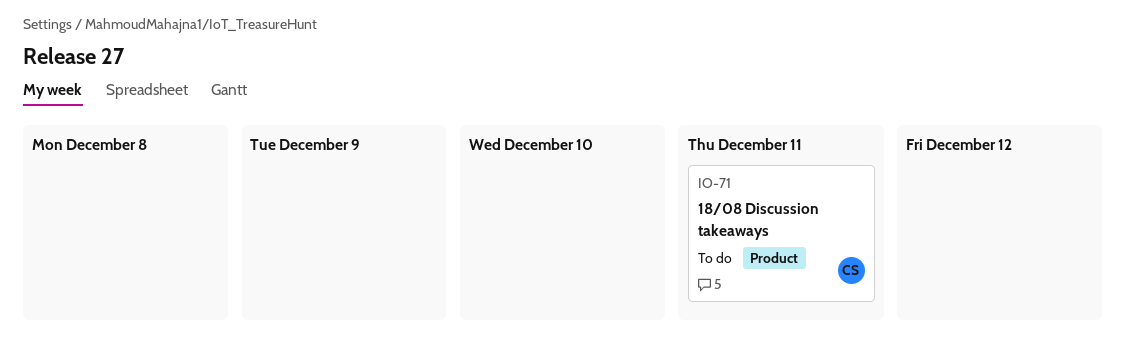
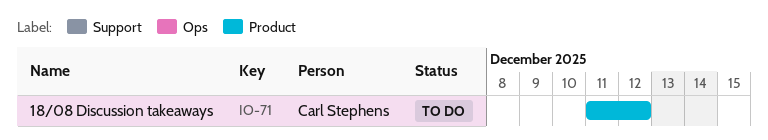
IO-71, due: Dec 11 -> Dec 12

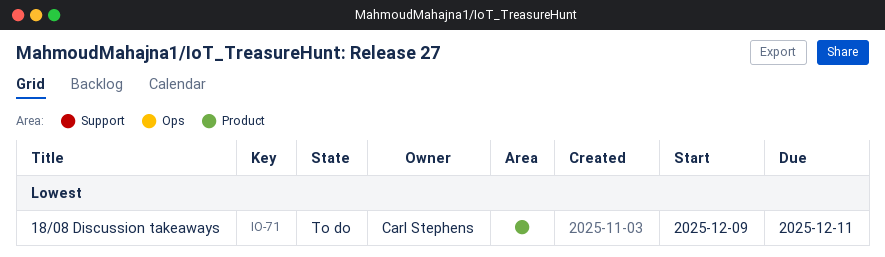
IO-71, start: Dec 11 -> Dec 9
IO-71, due: Dec 12 -> Dec 11

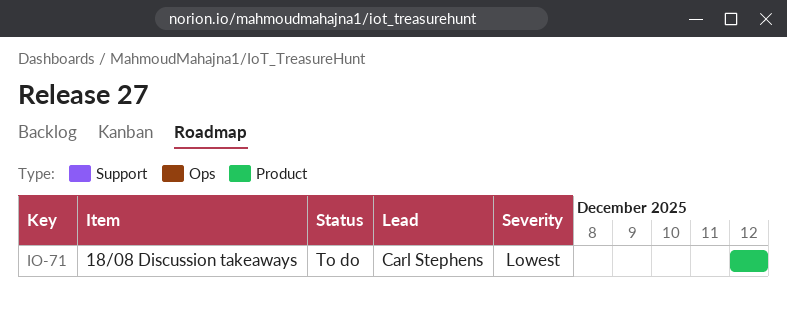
IO-71, start: Dec 9 -> Dec 12
IO-71, due: Dec 11 -> Dec 12

